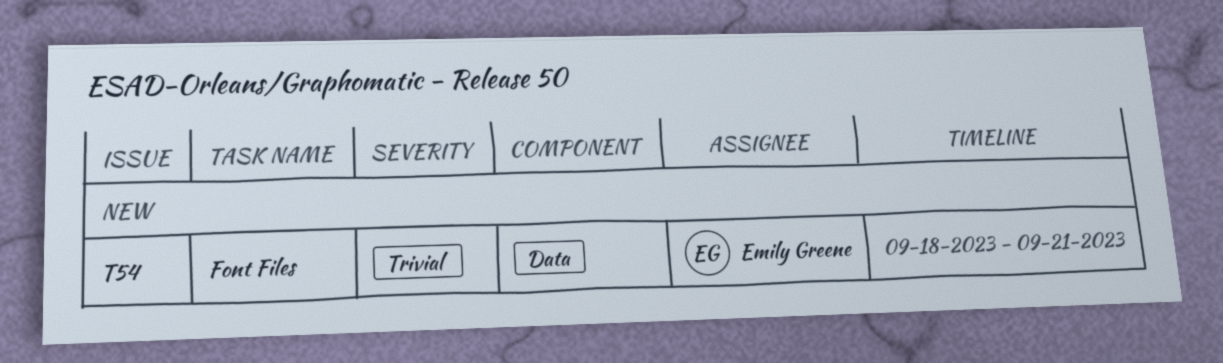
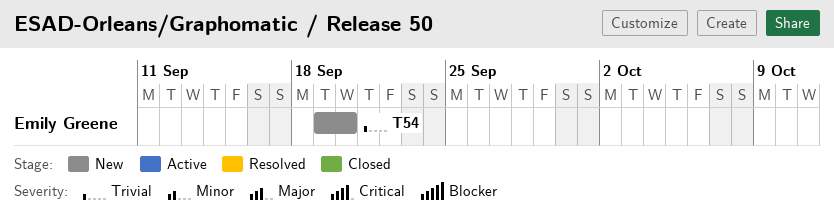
T54, start: Sep 18 -> Sep 19
T54, due: Sep 21 -> Sep 20

